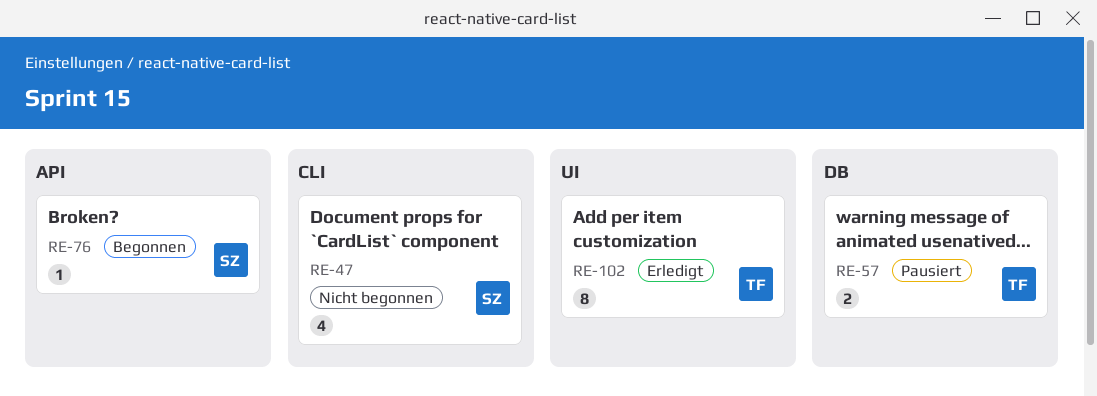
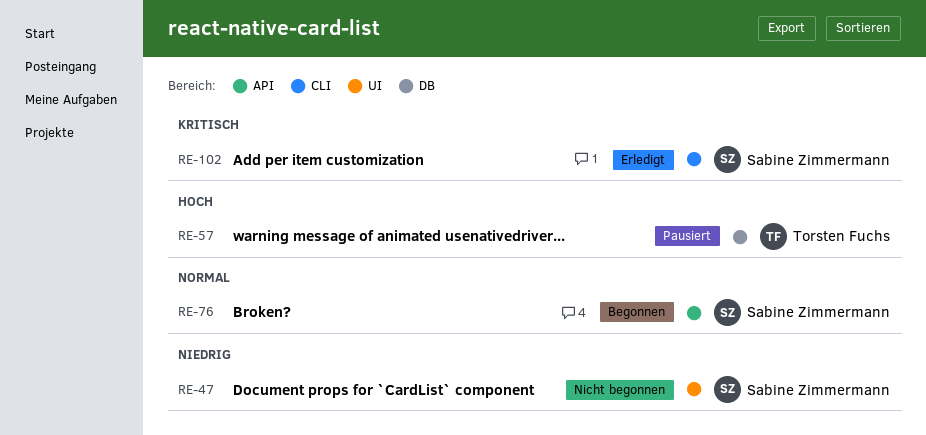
RE-47, label: CLI -> UI
RE-102, owner: Torsten Fuchs -> Sabine Zimmermann
RE-102, label: UI -> CLI

